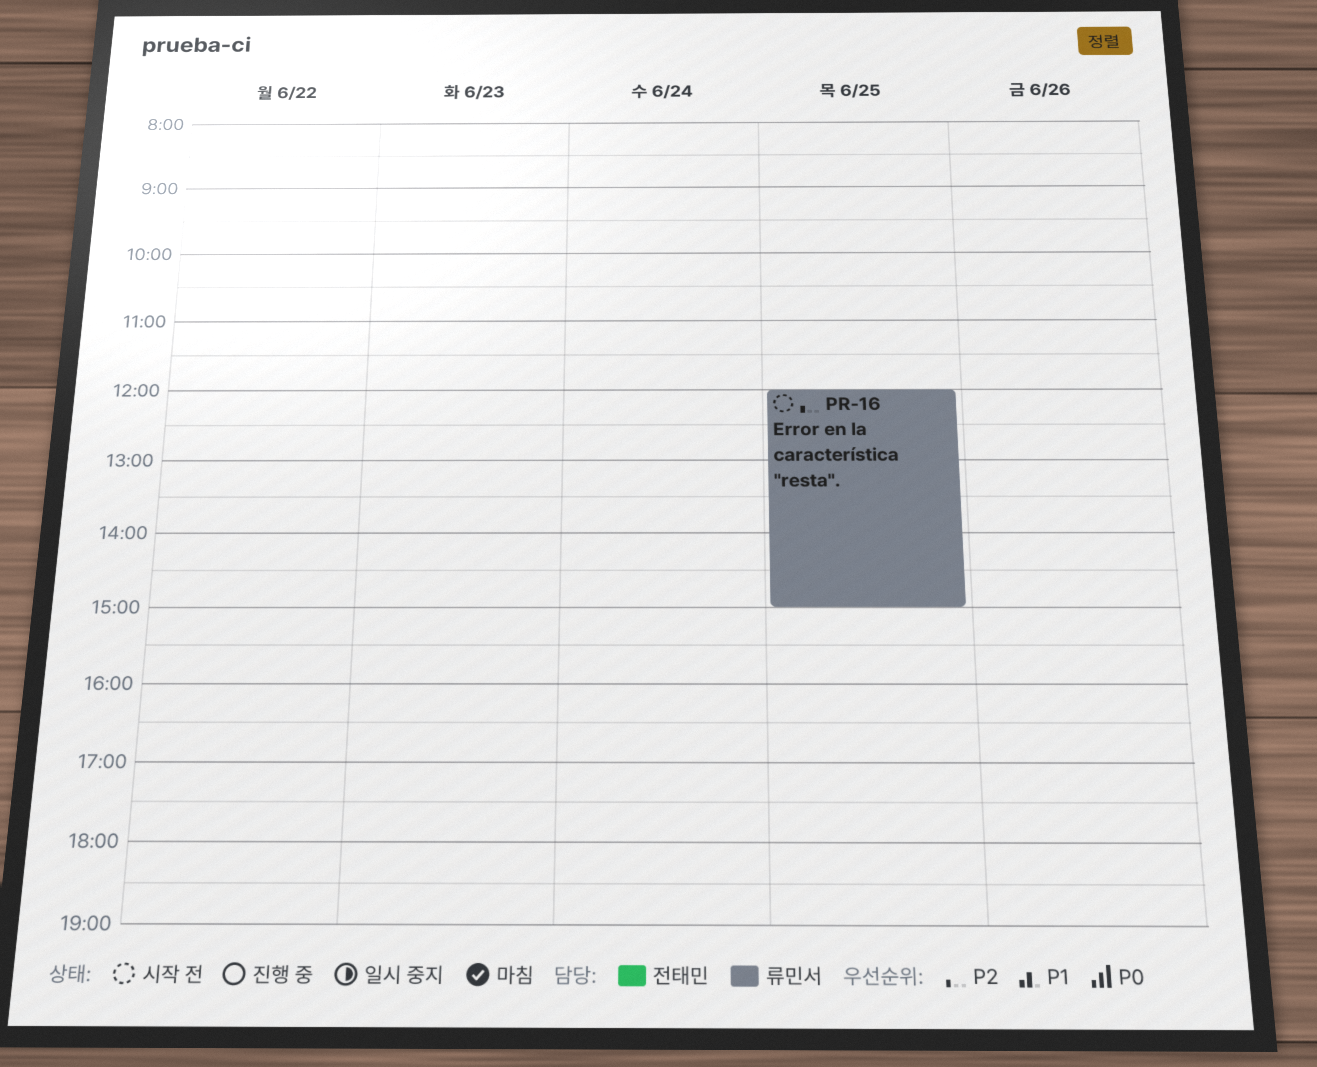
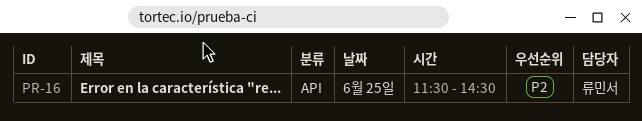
PR-16, begins: 12:00 -> 11:30
PR-16, ends: 15:00 -> 14:30

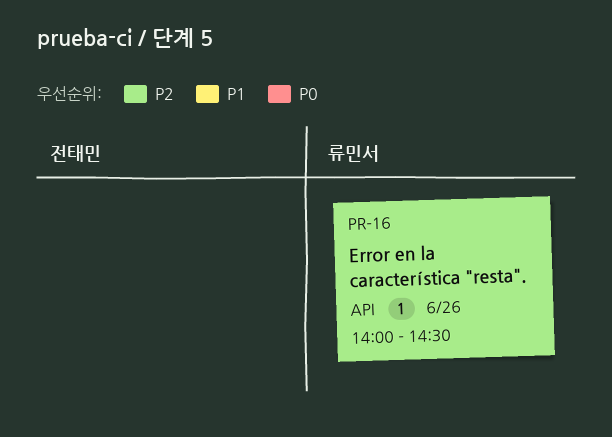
PR-16, day: Jun 25 -> Jun 26
PR-16, begins: 11:30 -> 14:00

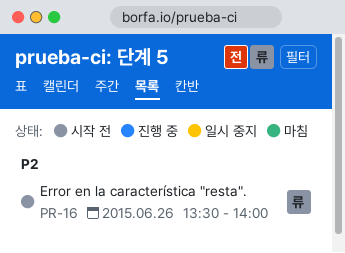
PR-16, begins: 14:00 -> 13:30
PR-16, ends: 14:30 -> 14:00

